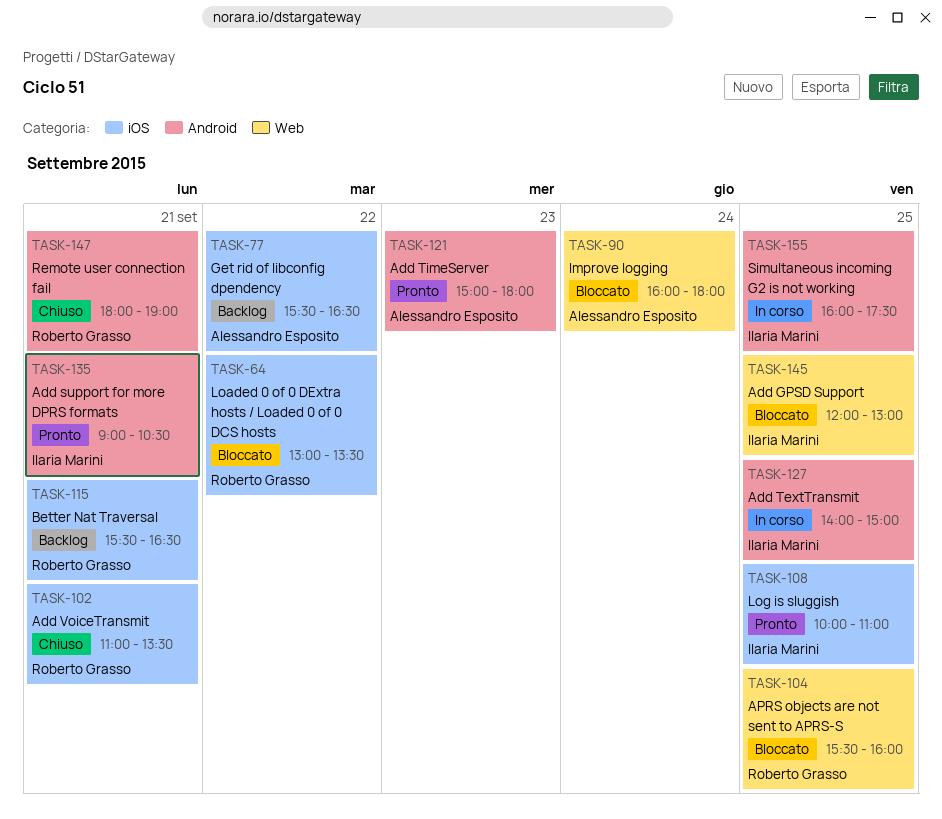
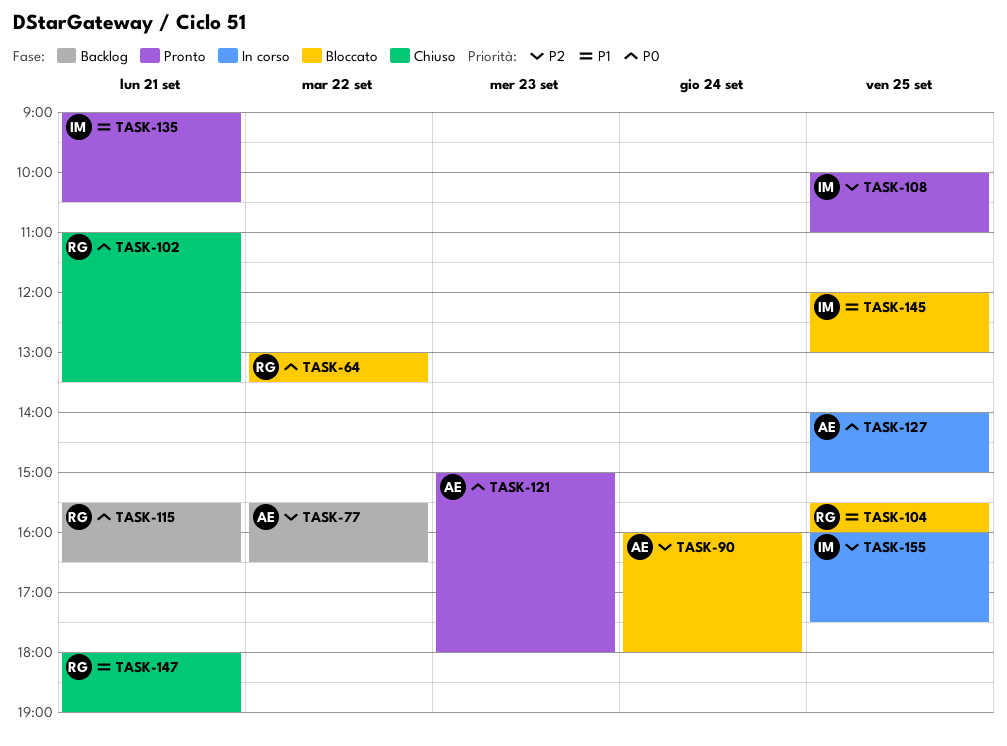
TASK-127, owner: Ilaria Marini -> Alessandro Esposito

